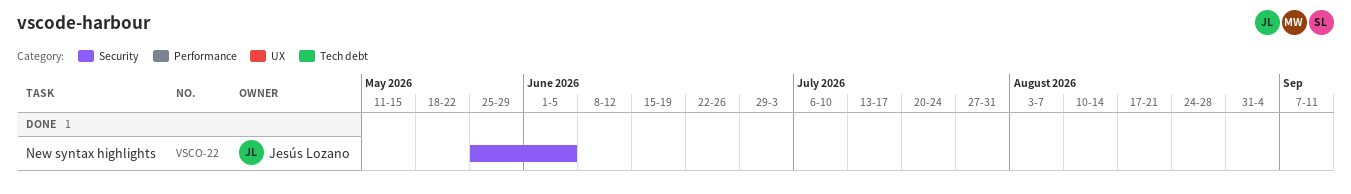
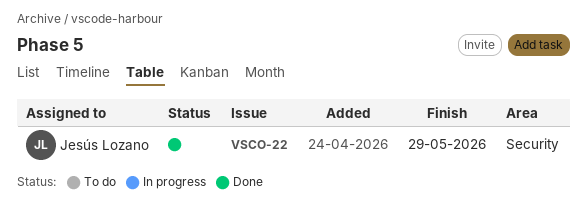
VSCO-22, due: Jun 5 -> May 29

